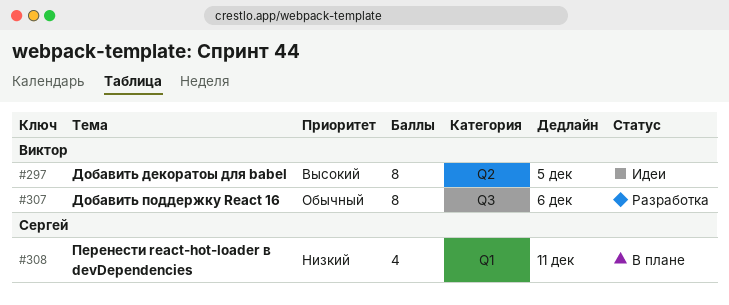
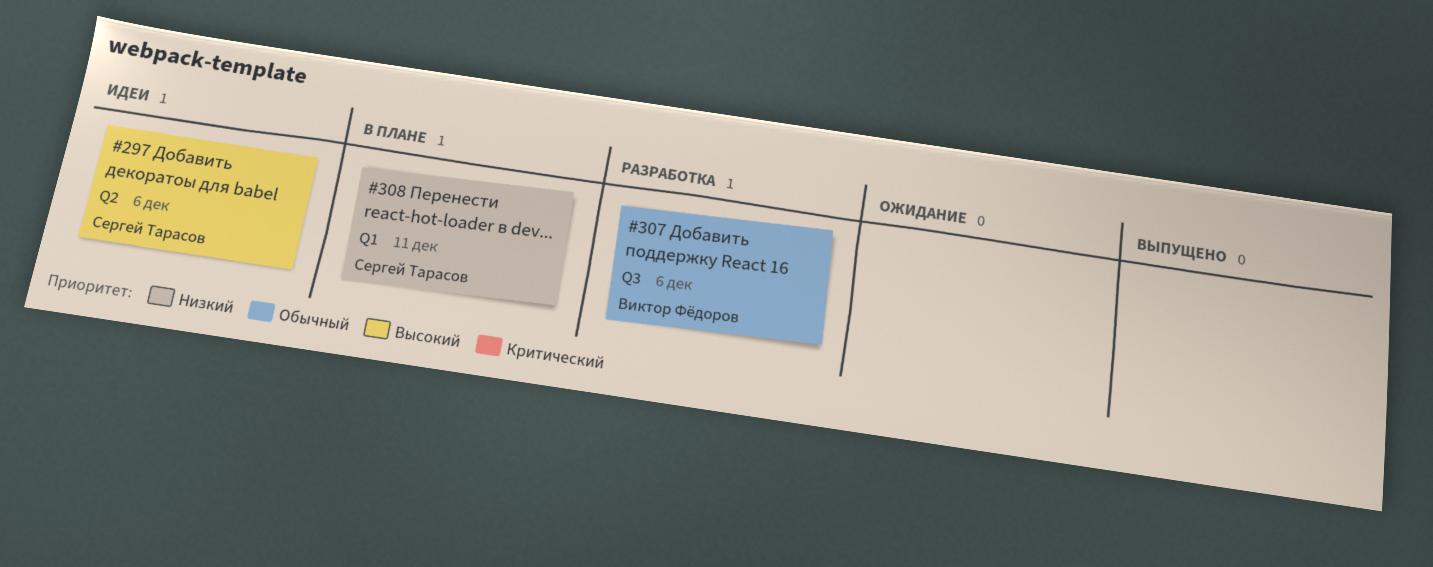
#297, owner: Виктор Фёдоров -> Сергей Тарасов
#297, due: Dec 5 -> Dec 6

